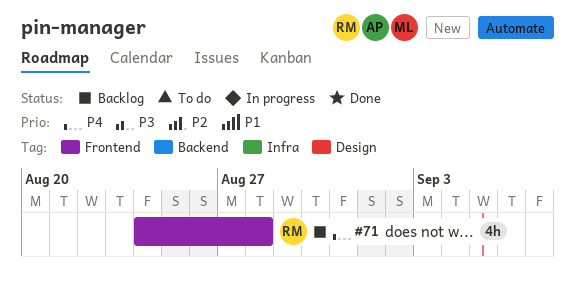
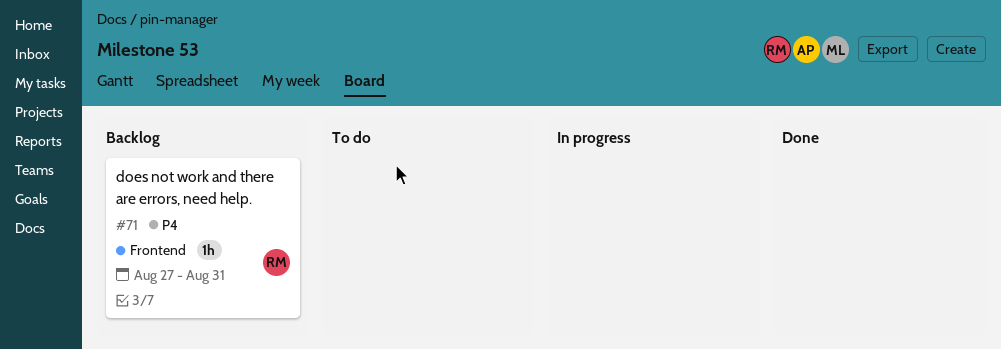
#71, estimate: 4h -> 1h
#71, start: Aug 24 -> Aug 27
#71, due: Aug 28 -> Aug 31

